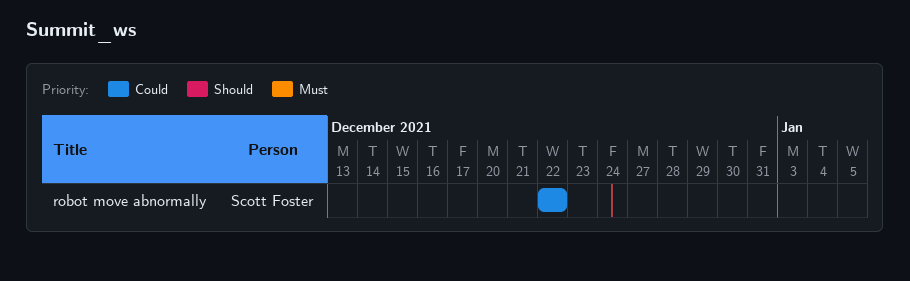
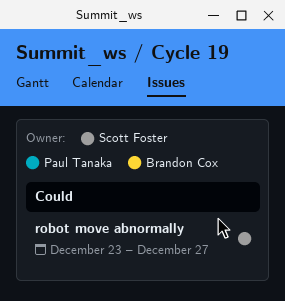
robot move abnormally, start: Dec 22 -> Dec 23
robot move abnormally, due: Dec 22 -> Dec 27

